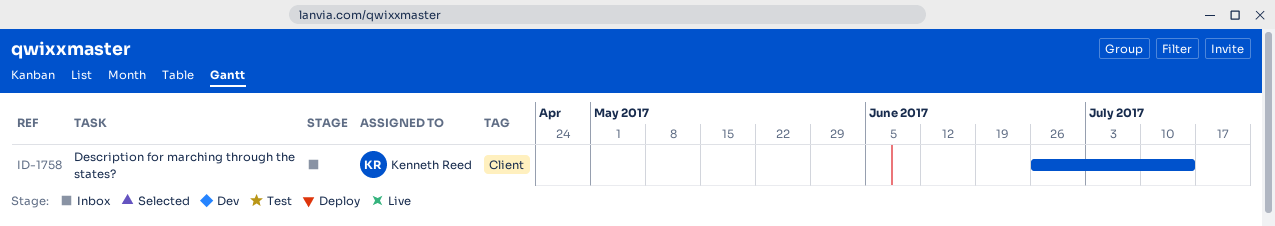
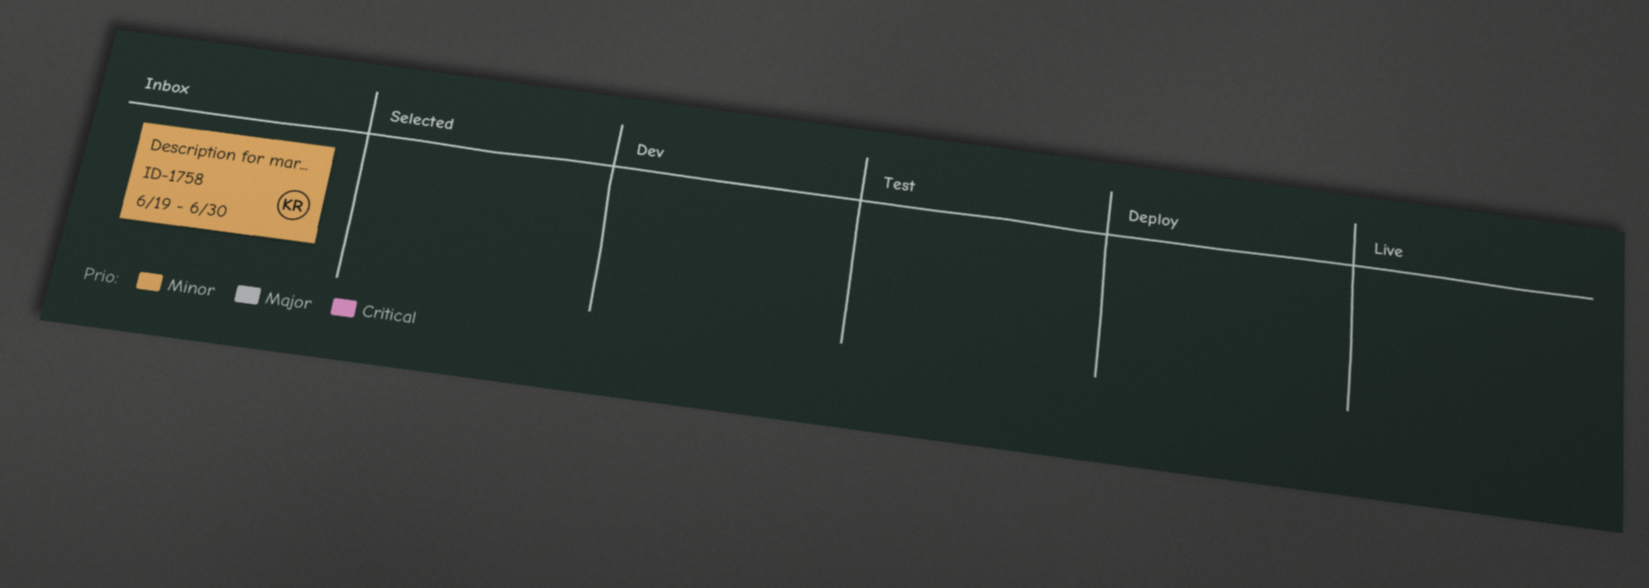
ID-1758, start: Jun 26 -> Jun 19
ID-1758, due: Jul 14 -> Jun 30

